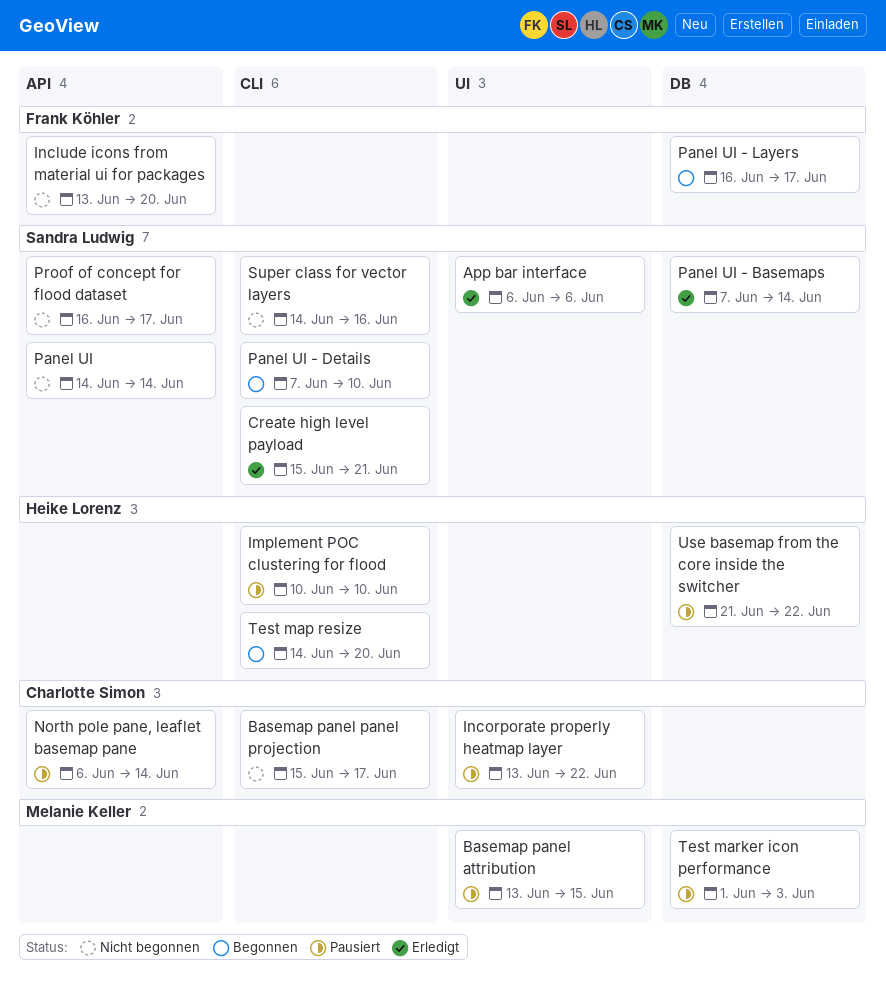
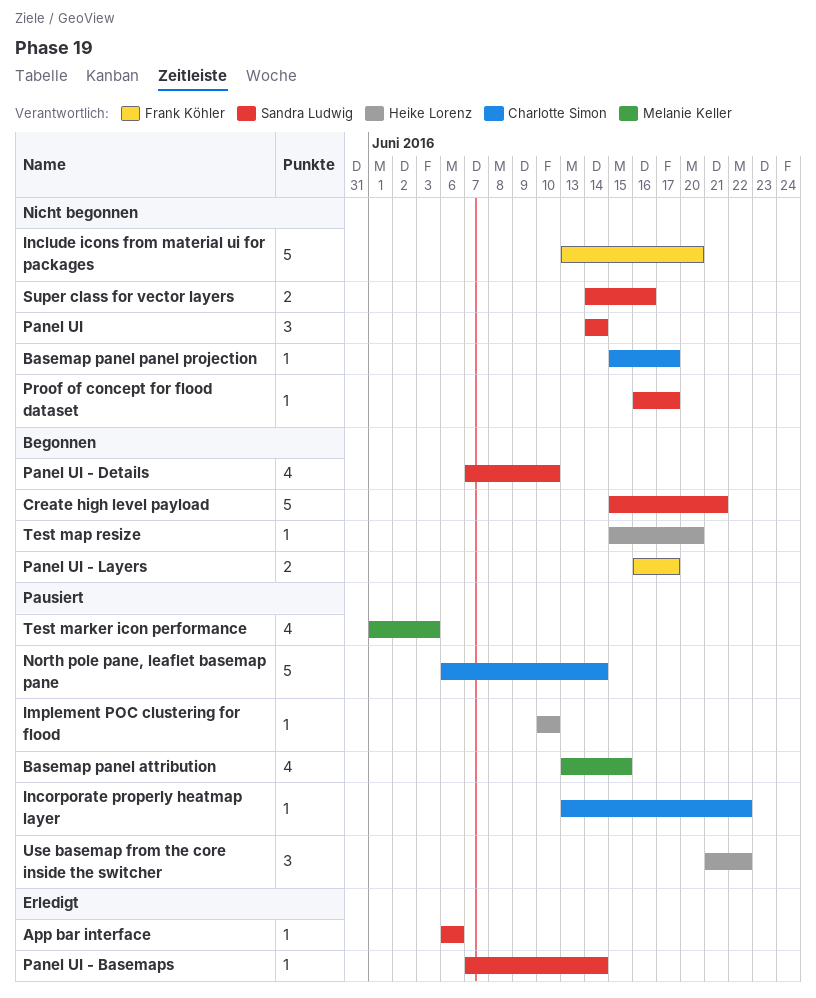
Create high level payload, status: Erledigt -> Begonnen
Test map resize, start: Jun 14 -> Jun 15

